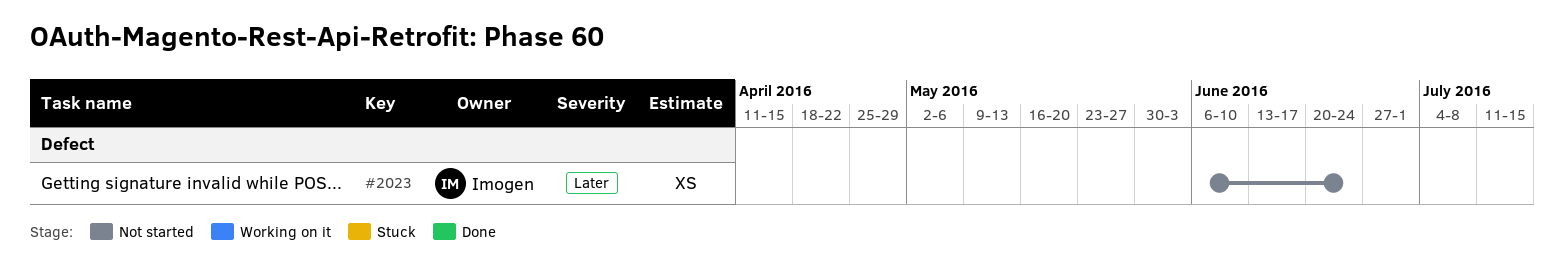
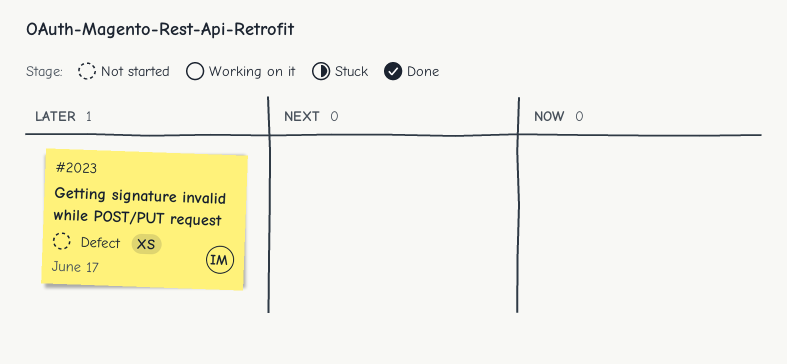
#2023, due: Jun 24 -> Jun 17

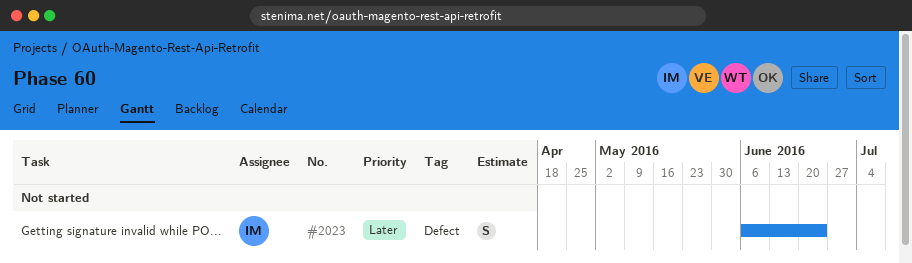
#2023, estimate: XS -> S
#2023, due: Jun 17 -> Jun 24

